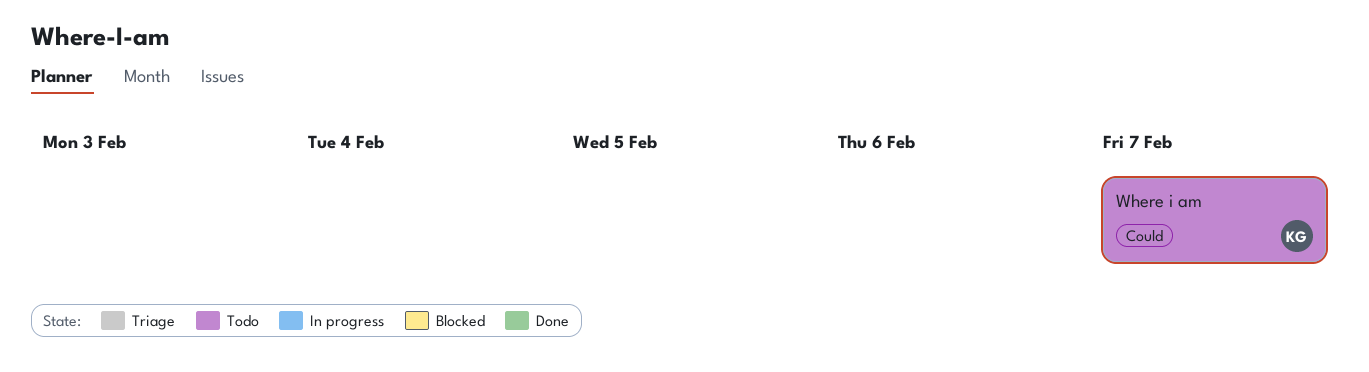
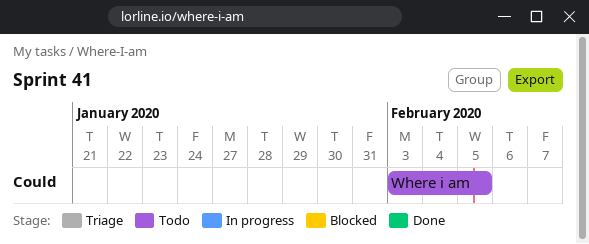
Where i am, due: Feb 7 -> Feb 5

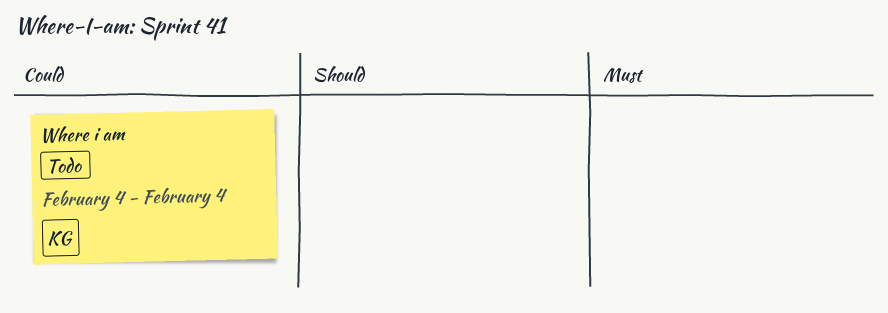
Where i am, start: Feb 3 -> Feb 4
Where i am, due: Feb 5 -> Feb 4

